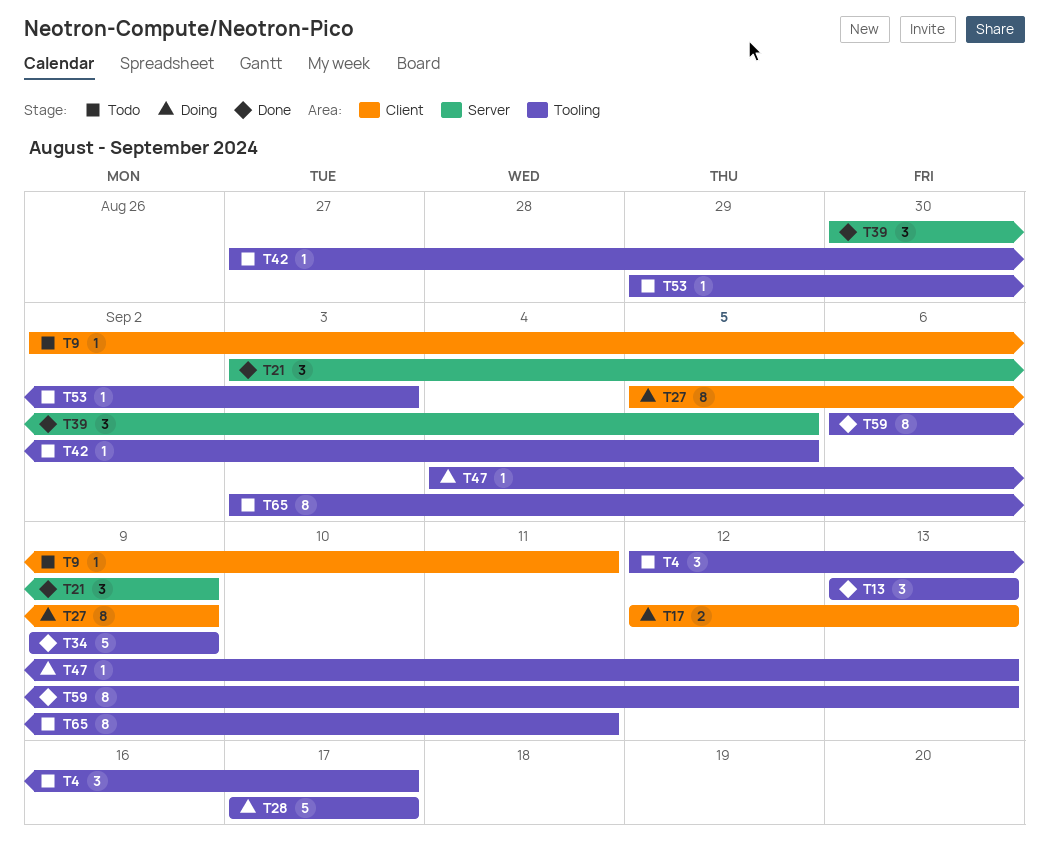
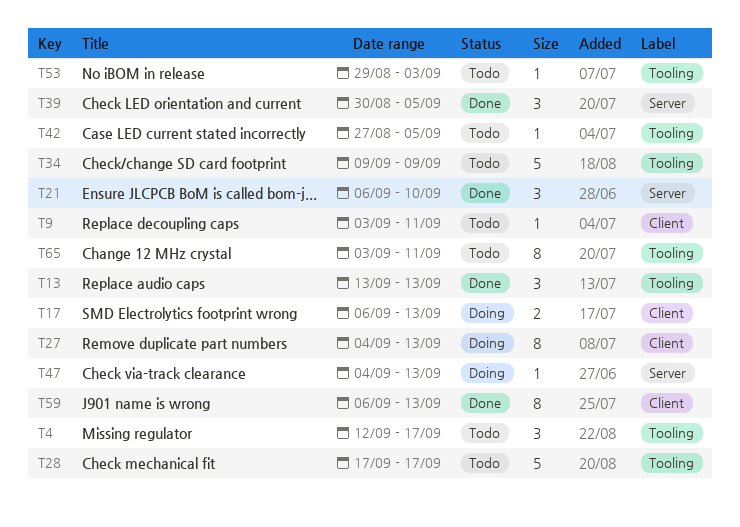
T9, start: Sep 2 -> Sep 3
T17, start: Sep 12 -> Sep 6
T21, start: Sep 3 -> Sep 6
T21, due: Sep 9 -> Sep 10
T27, start: Sep 5 -> Sep 4
T27, due: Sep 9 -> Sep 13
T28, status: Doing -> Todo
T34, status: Done -> Todo
T47, label: Tooling -> Server
T59, label: Tooling -> Client

